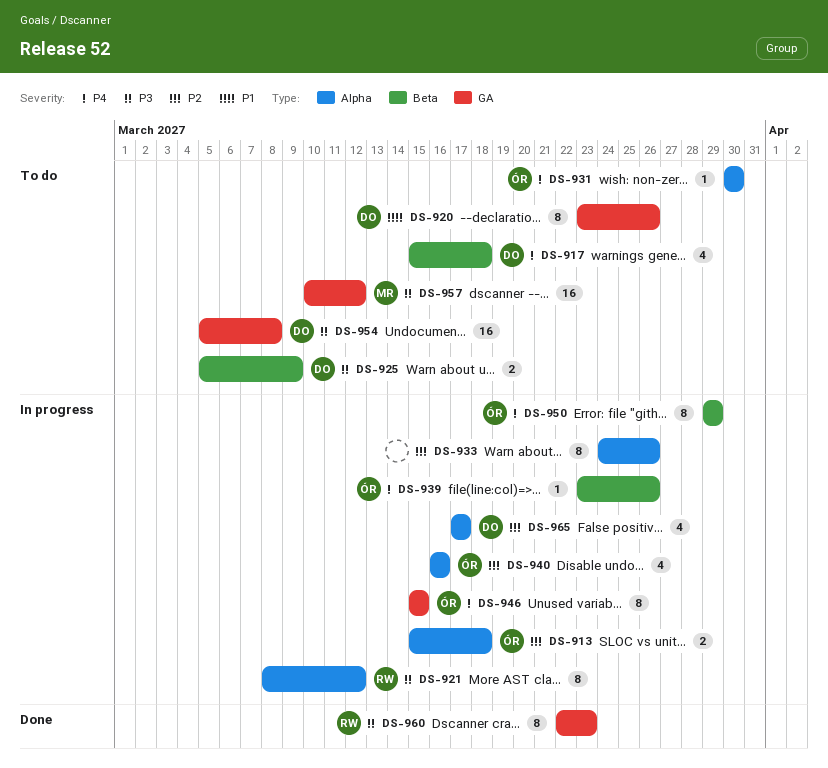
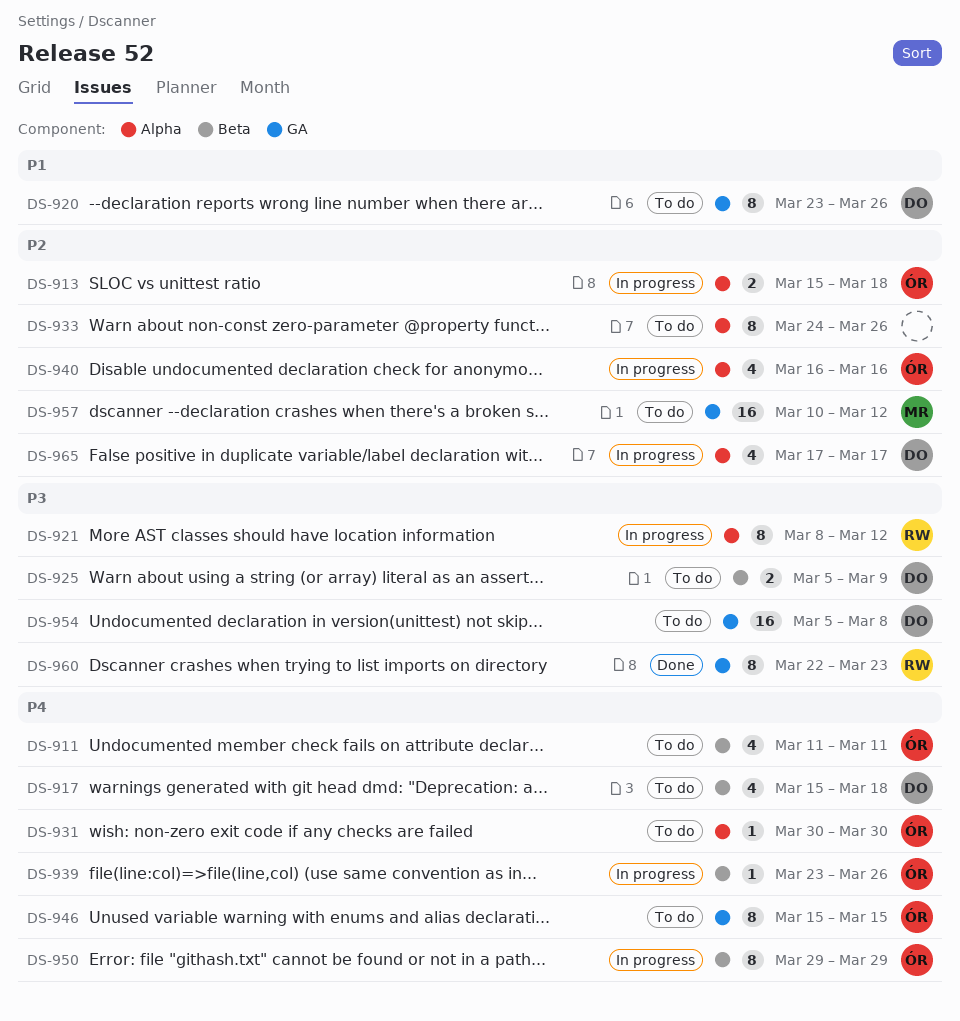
DS-911: none -> present
DS-933, status: In progress -> To do
DS-946, status: In progress -> To do
DS-957, priority: P3 -> P2

